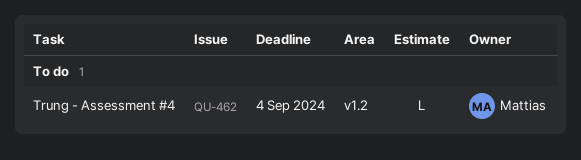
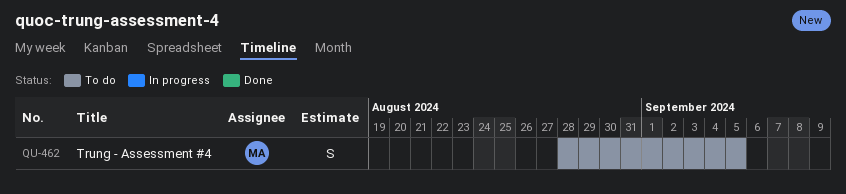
QU-462, estimate: L -> S
QU-462, due: Sep 4 -> Sep 5

